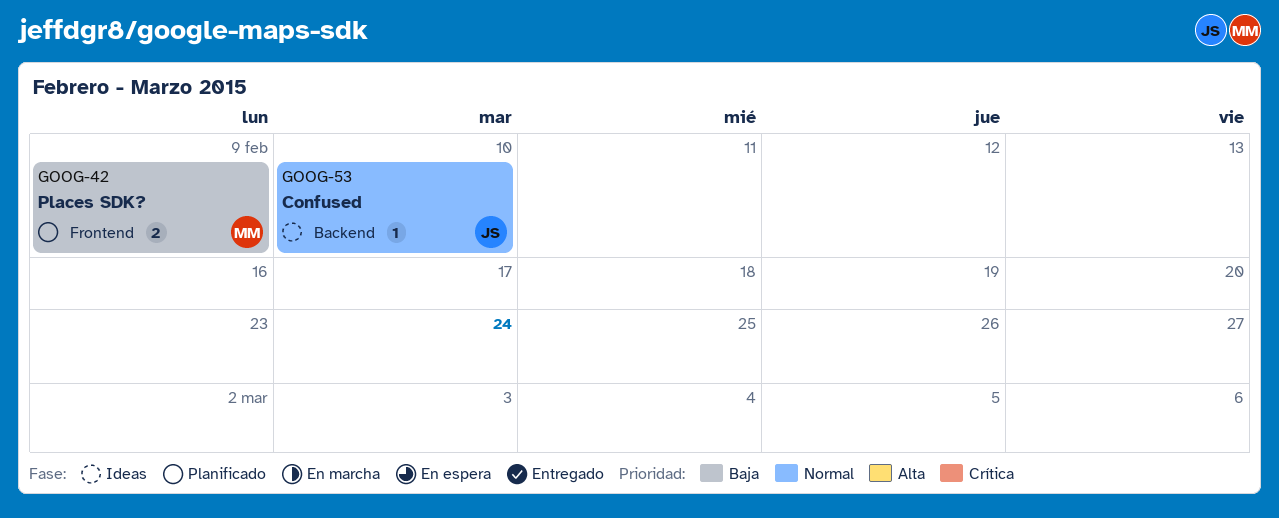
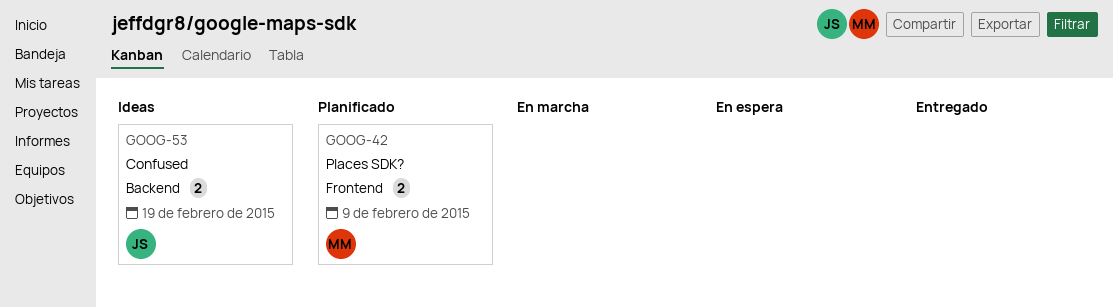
GOOG-53, estimate: 1 -> 2
GOOG-53, due: Feb 10 -> Feb 19

